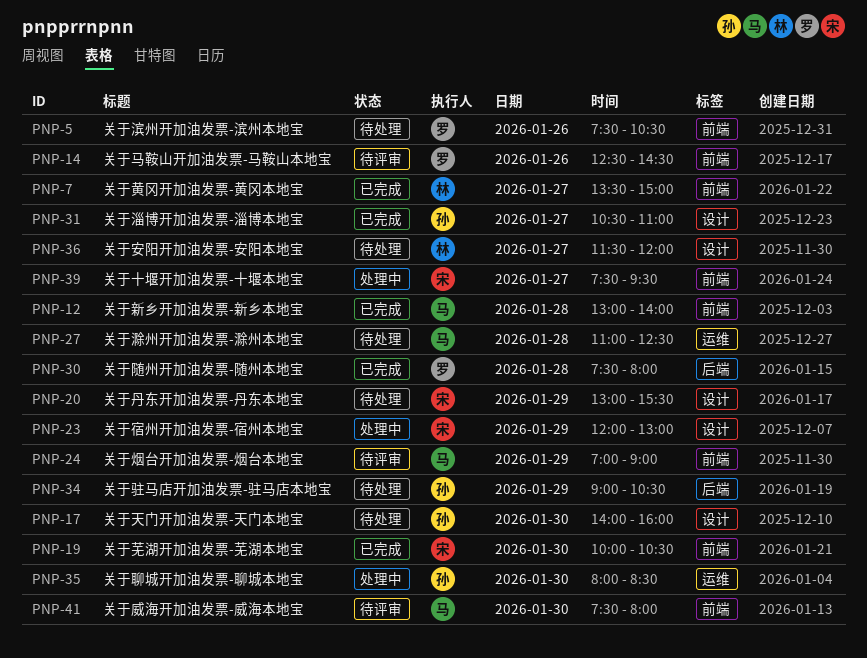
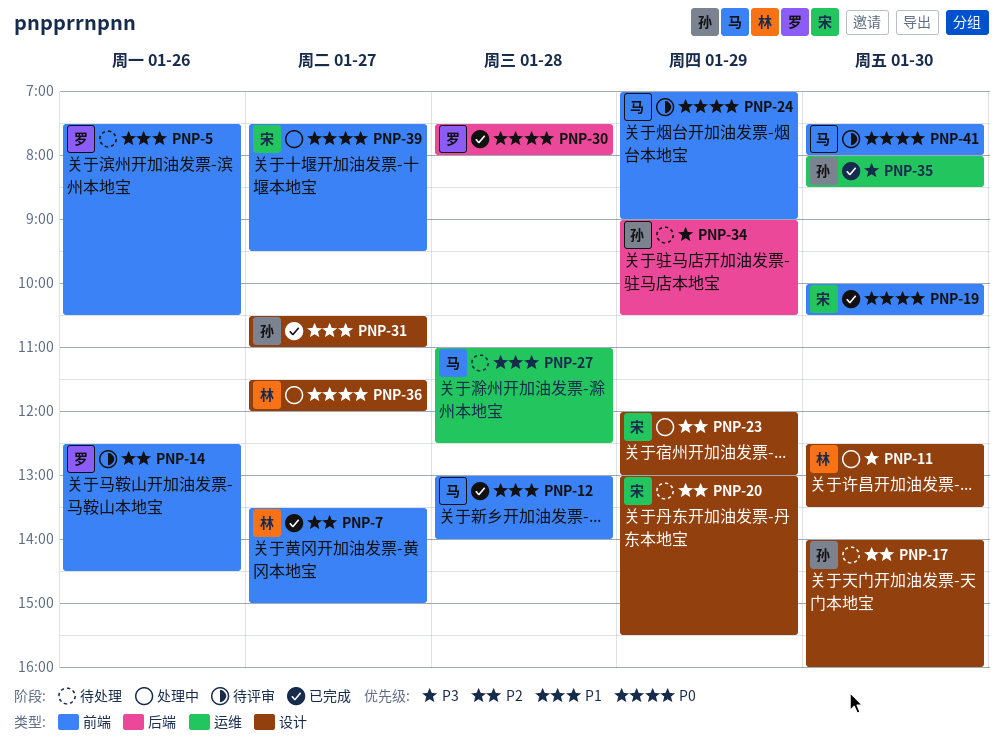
PNP-11: none -> present
PNP-35, status: 处理中 -> 已完成
PNP-36, status: 待处理 -> 处理中

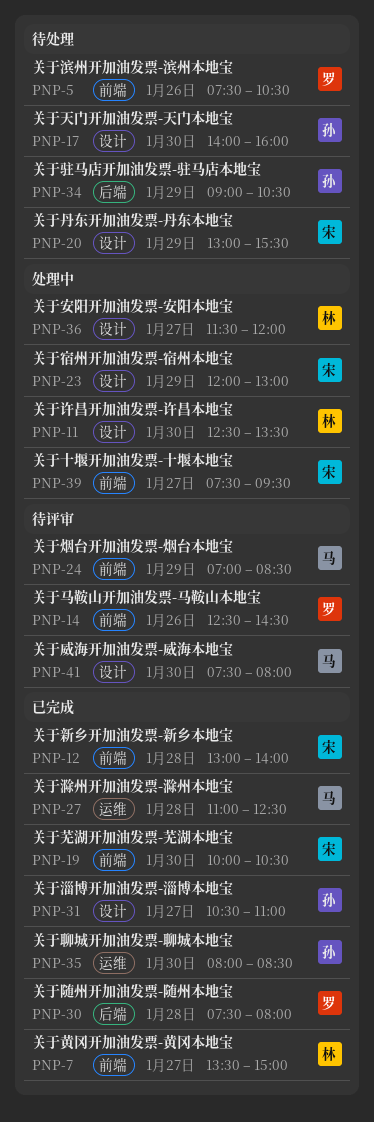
PNP-12, owner: 马 -> 宋
PNP-24, ends: 09:00 -> 08:30
PNP-27, status: 待处理 -> 已完成
PNP-41, label: 前端 -> 设计

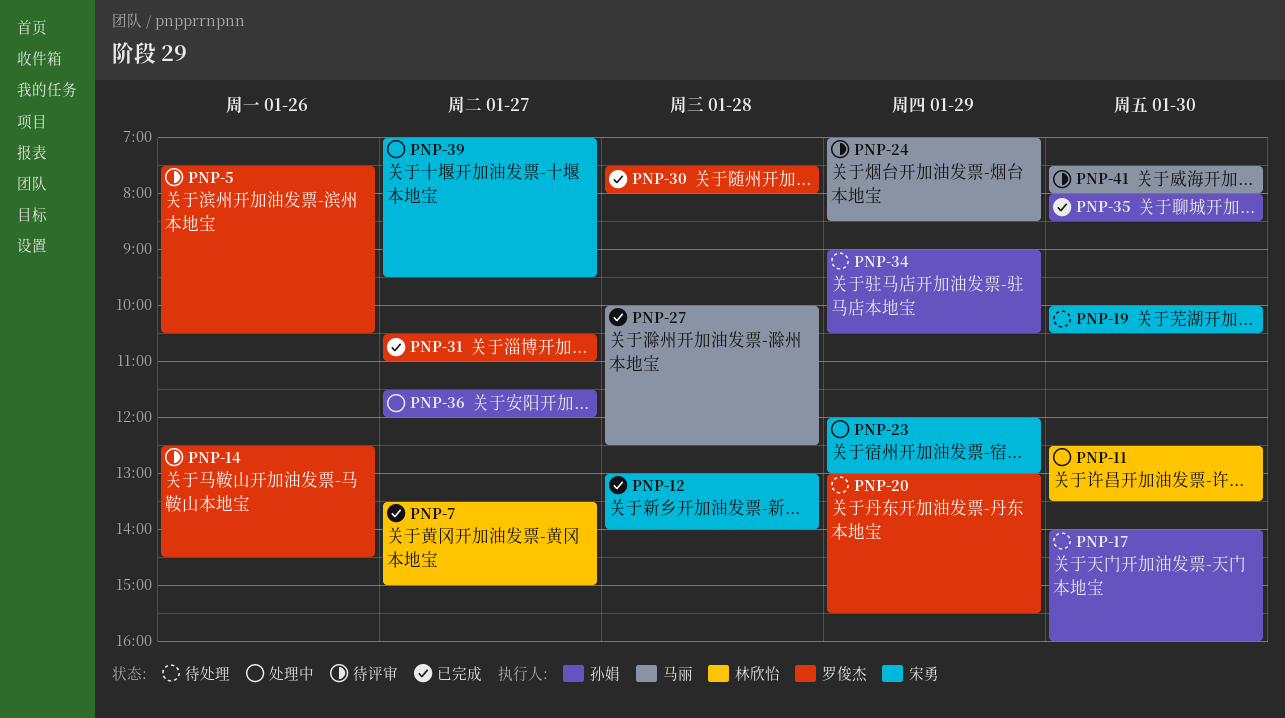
PNP-5, status: 待处理 -> 待评审
PNP-19, status: 已完成 -> 待处理
PNP-20, owner: 宋勇 -> 罗俊杰
PNP-27, begins: 11:00 -> 10:00
PNP-31, owner: 孙娟 -> 罗俊杰
PNP-36, owner: 林欣怡 -> 孙娟
PNP-39, begins: 07:30 -> 07:00

